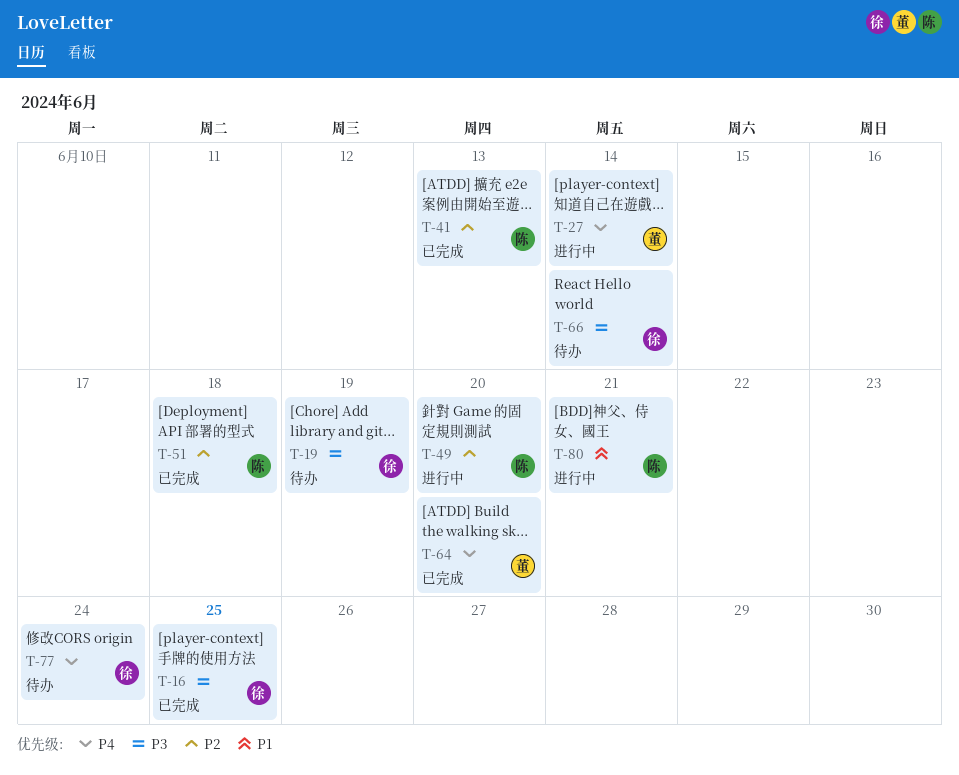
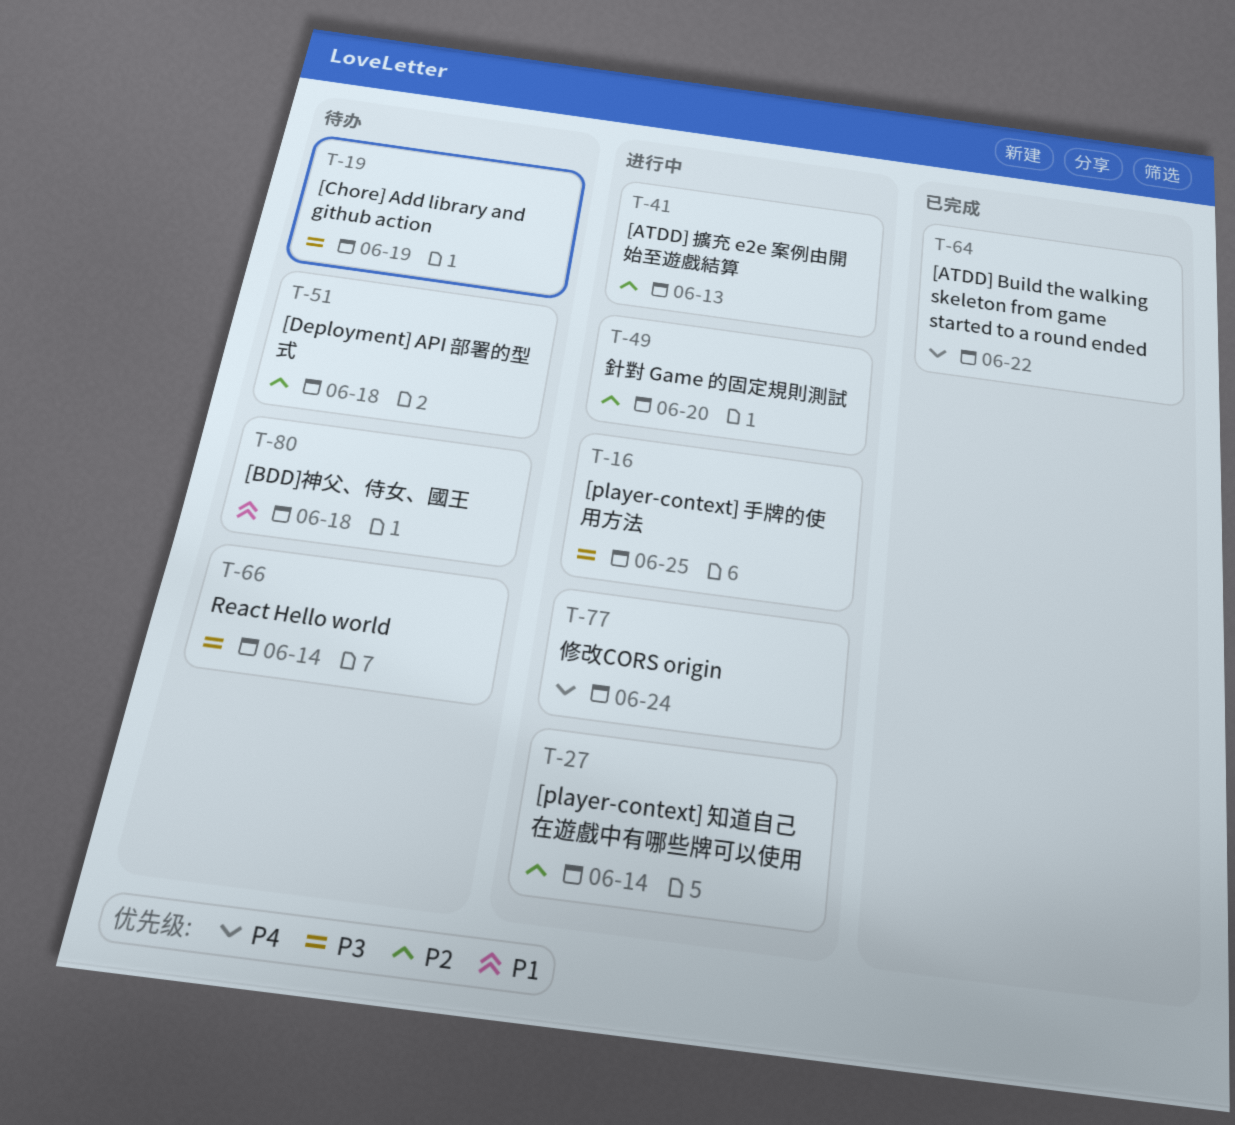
T-16, status: 已完成 -> 进行中
T-27, priority: P4 -> P2
T-41, status: 已完成 -> 进行中
T-51, status: 已完成 -> 待办
T-64, due: Jun 20 -> Jun 22
T-77, status: 待办 -> 进行中
T-80, status: 进行中 -> 待办
T-80, due: Jun 21 -> Jun 18

